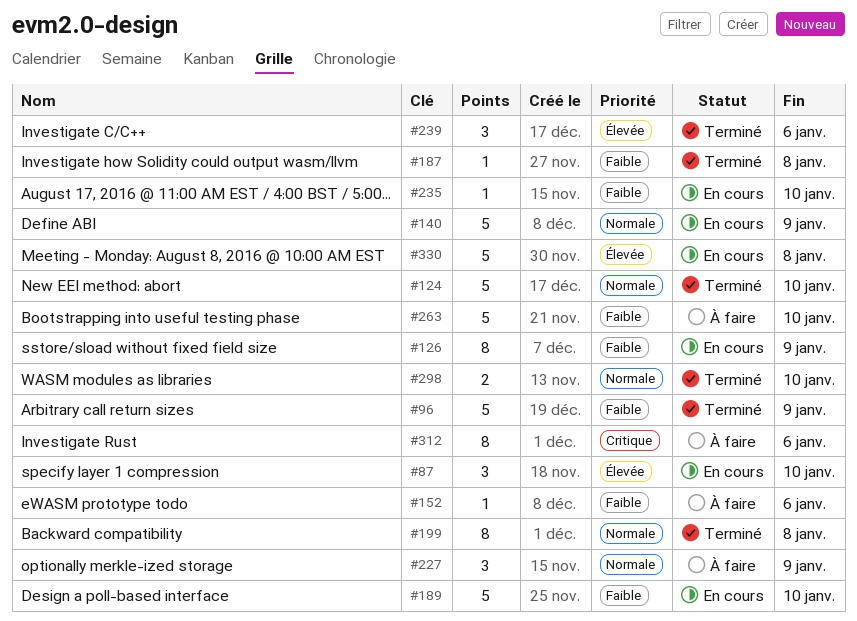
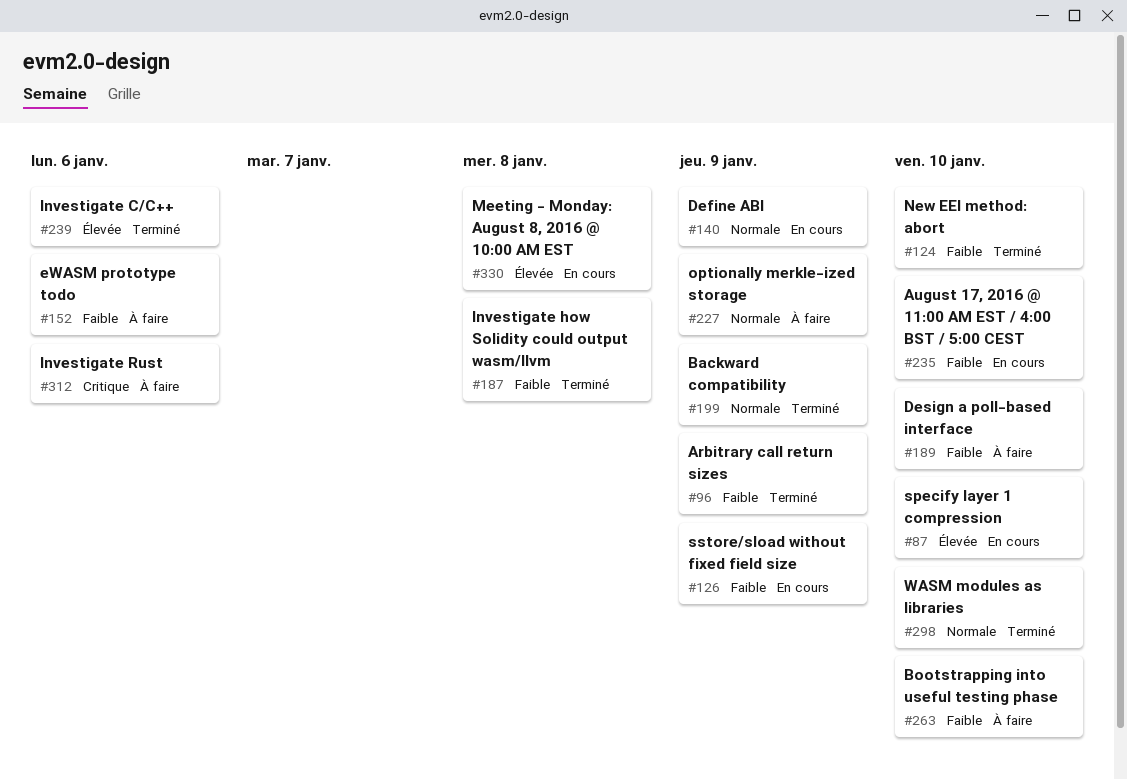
#124, priority: Normale -> Faible
#189, status: En cours -> À faire
#199, due: Jan 8 -> Jan 9

